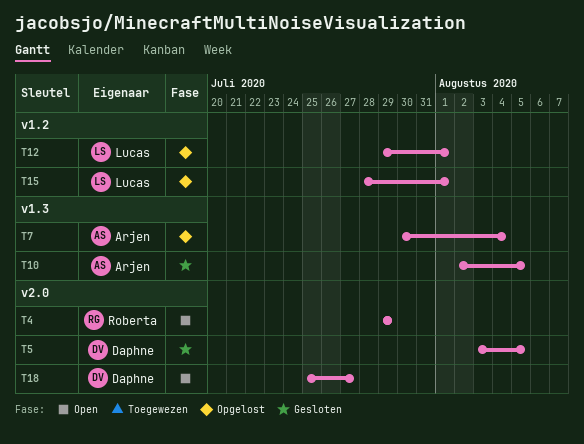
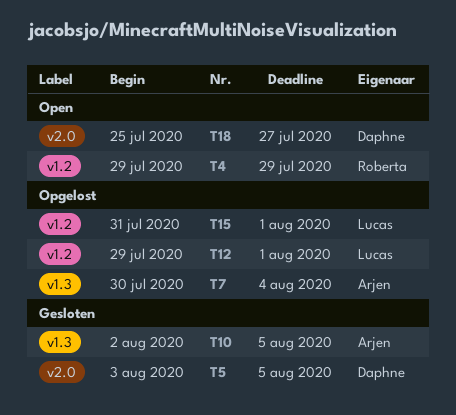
T4, label: v2.0 -> v1.2
T15, start: Jul 28 -> Jul 31

